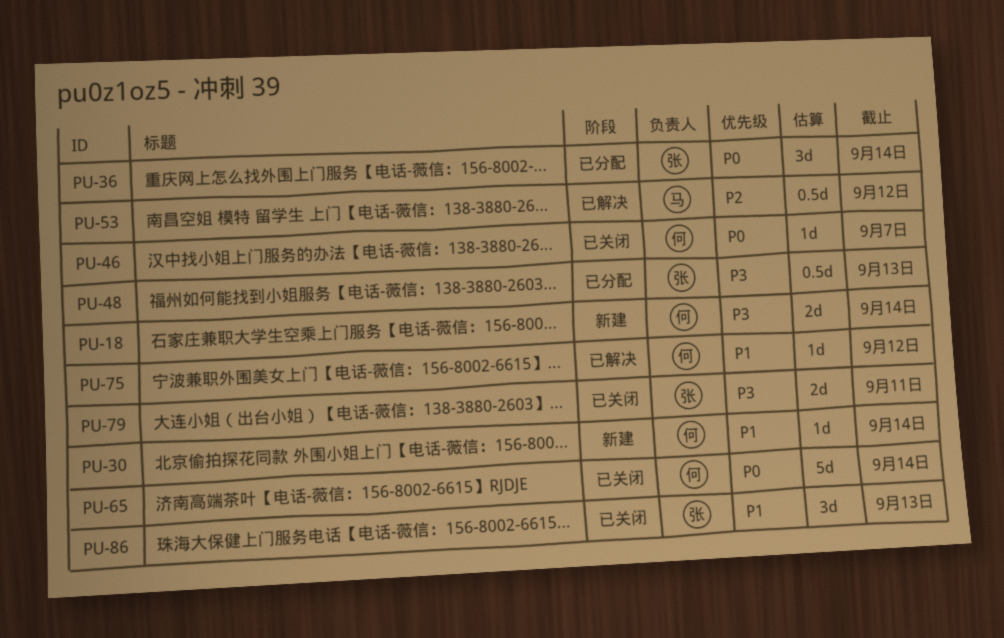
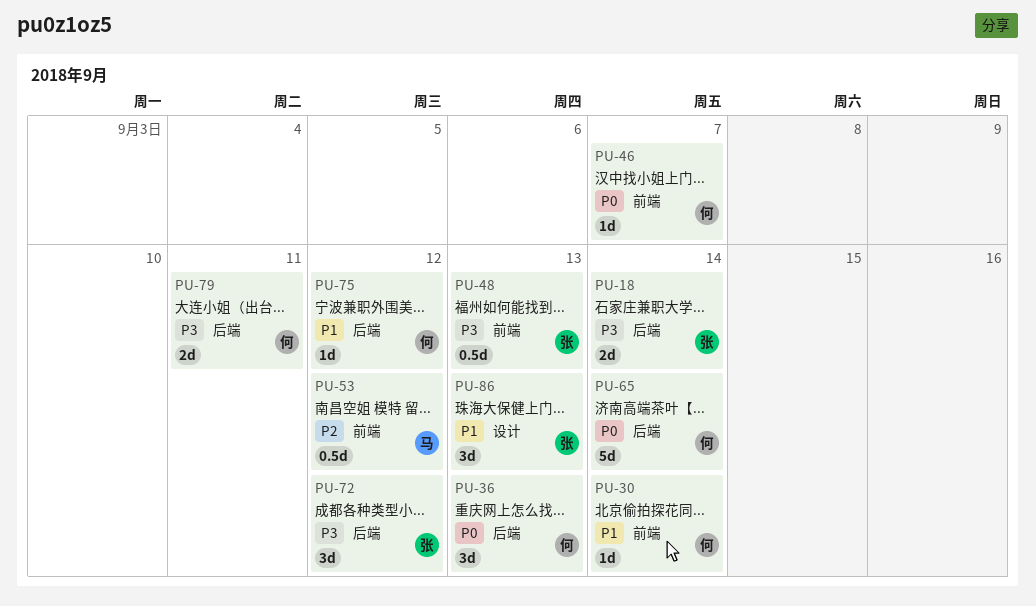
PU-18, owner: 何 -> 张
PU-36, owner: 张 -> 何
PU-36, due: Sep 14 -> Sep 13
PU-72: none -> present
PU-79, owner: 张 -> 何

